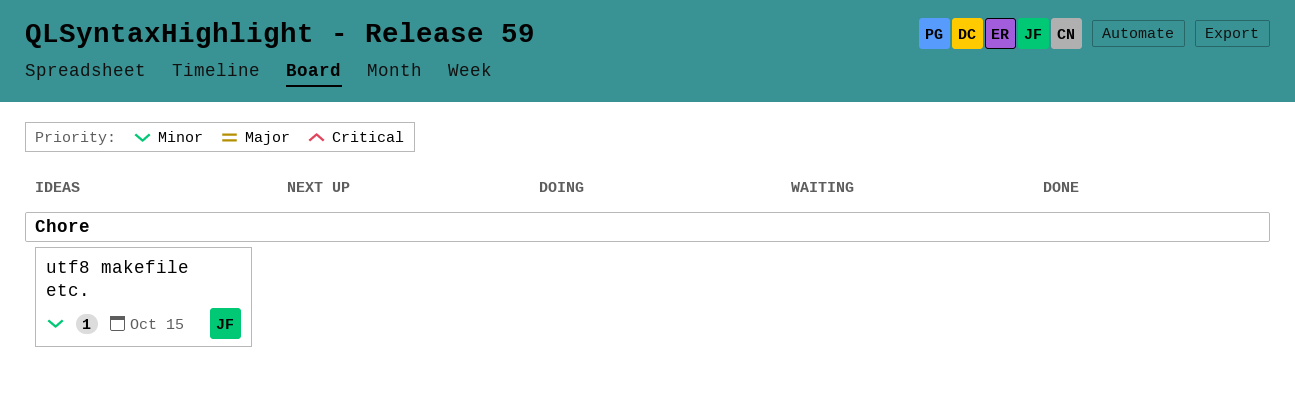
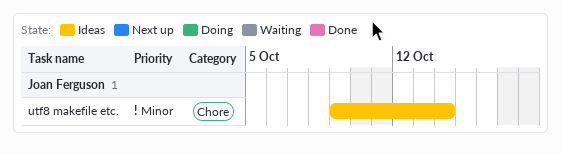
utf8 makefile etc., due: Oct 15 -> Oct 14

